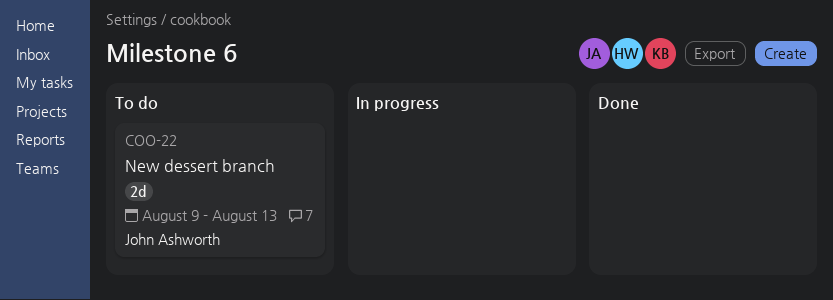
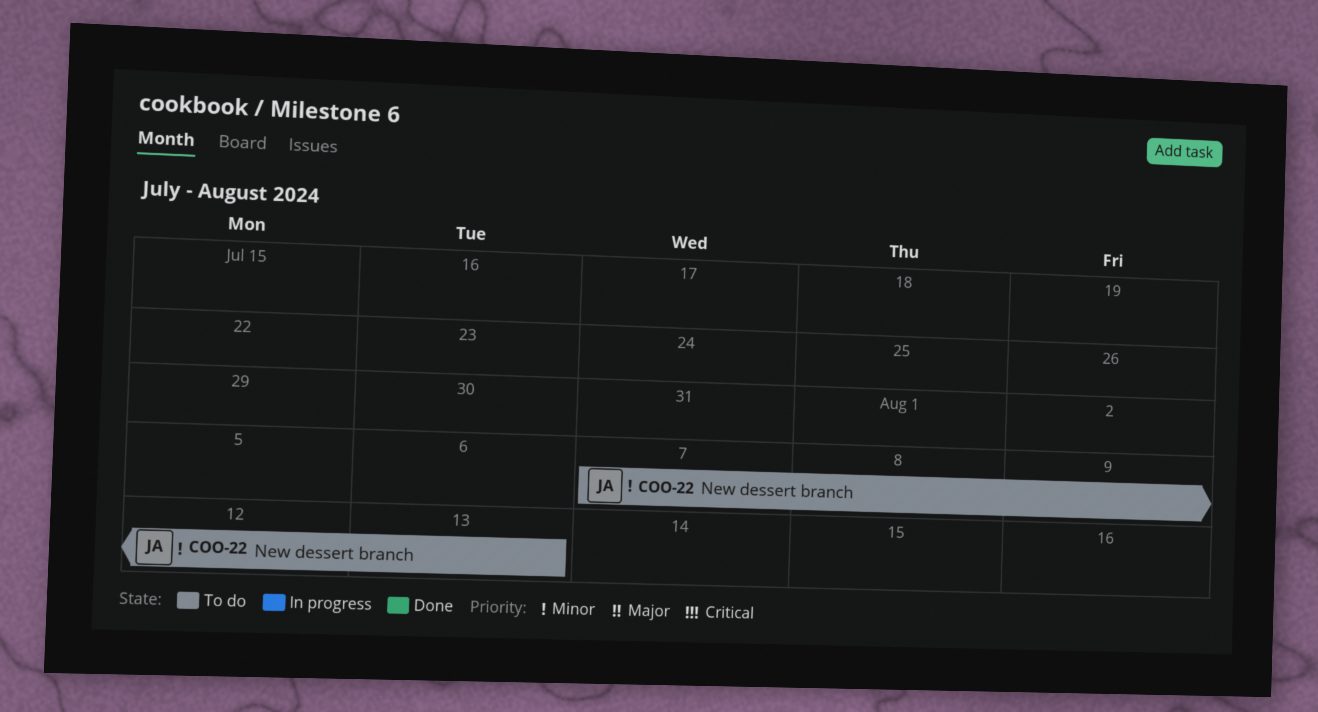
COO-22, start: Aug 9 -> Aug 7

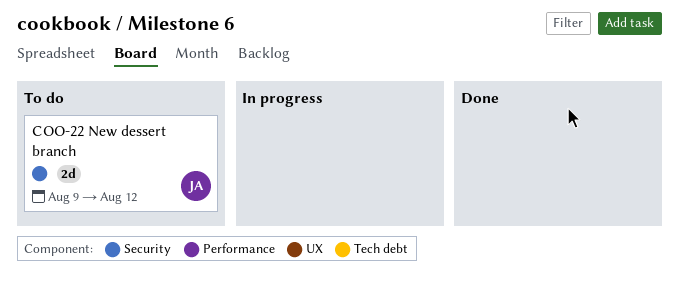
COO-22, start: Aug 7 -> Aug 9
COO-22, due: Aug 13 -> Aug 12

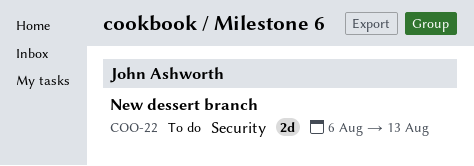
COO-22, start: Aug 9 -> Aug 6
COO-22, due: Aug 12 -> Aug 13

